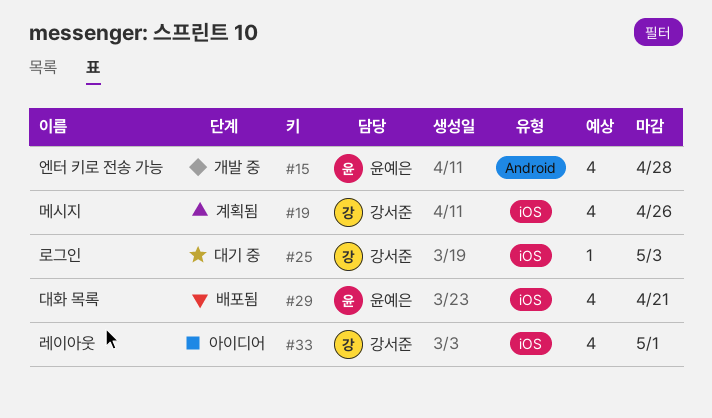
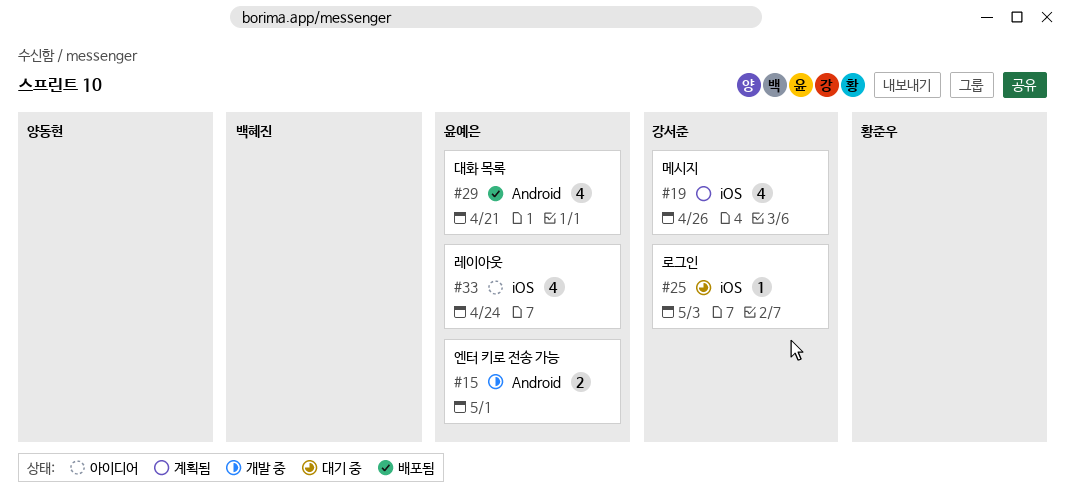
#15, estimate: 4 -> 2
#15, due: Apr 28 -> May 1
#29, label: iOS -> Android
#33, owner: 강서준 -> 윤예은
#33, due: May 1 -> Apr 24

